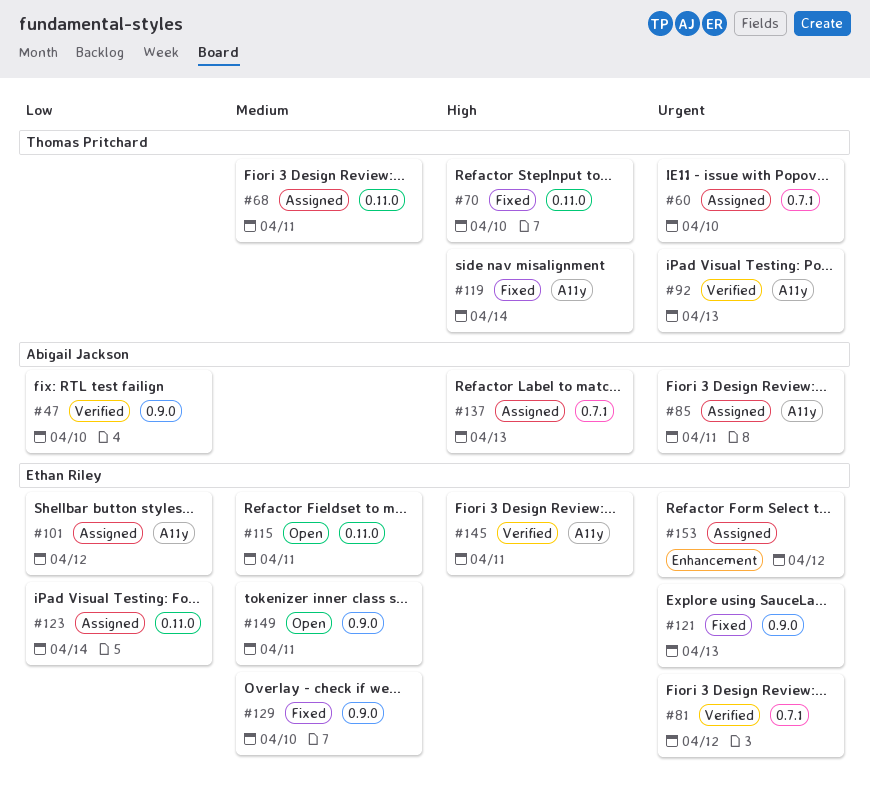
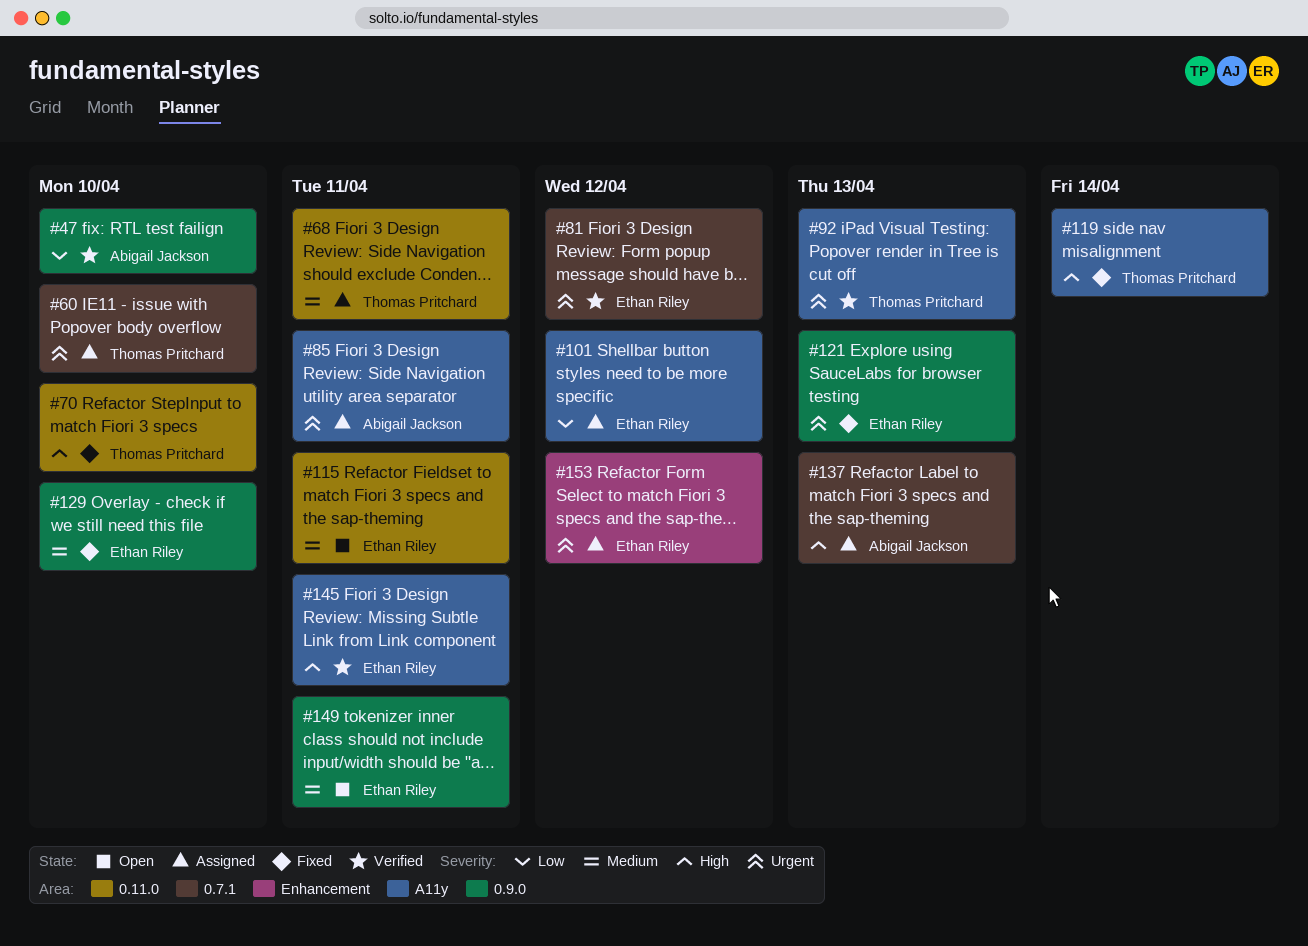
#123: present -> none

